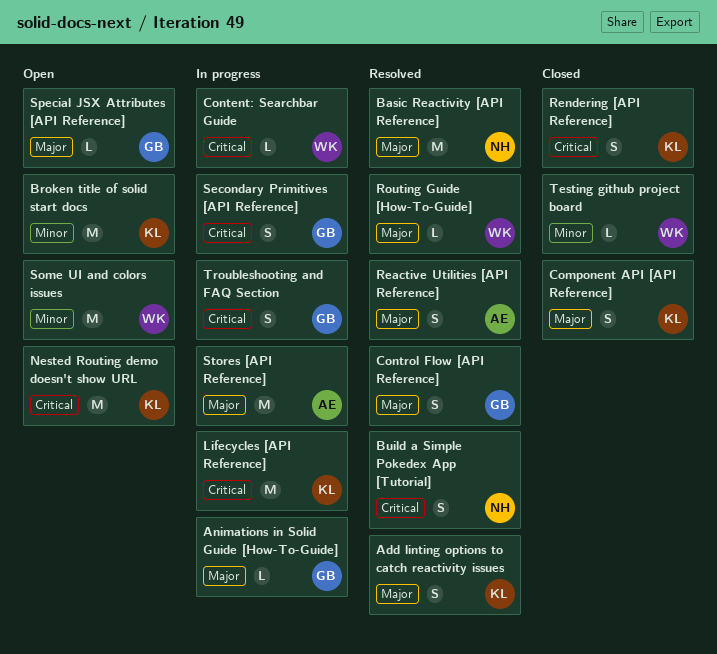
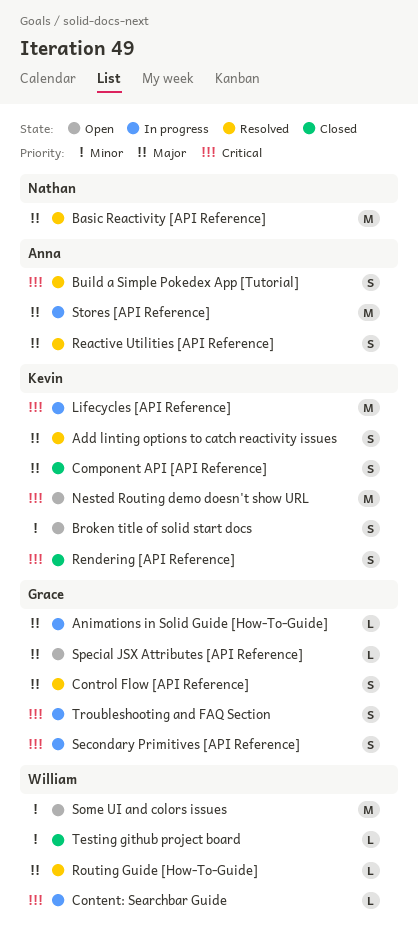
Broken title of solid start docs, estimate: M -> S
Build a Simple Pokedex App [Tutorial], owner: Nathan -> Anna

